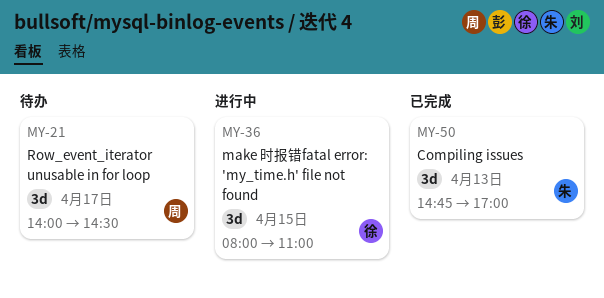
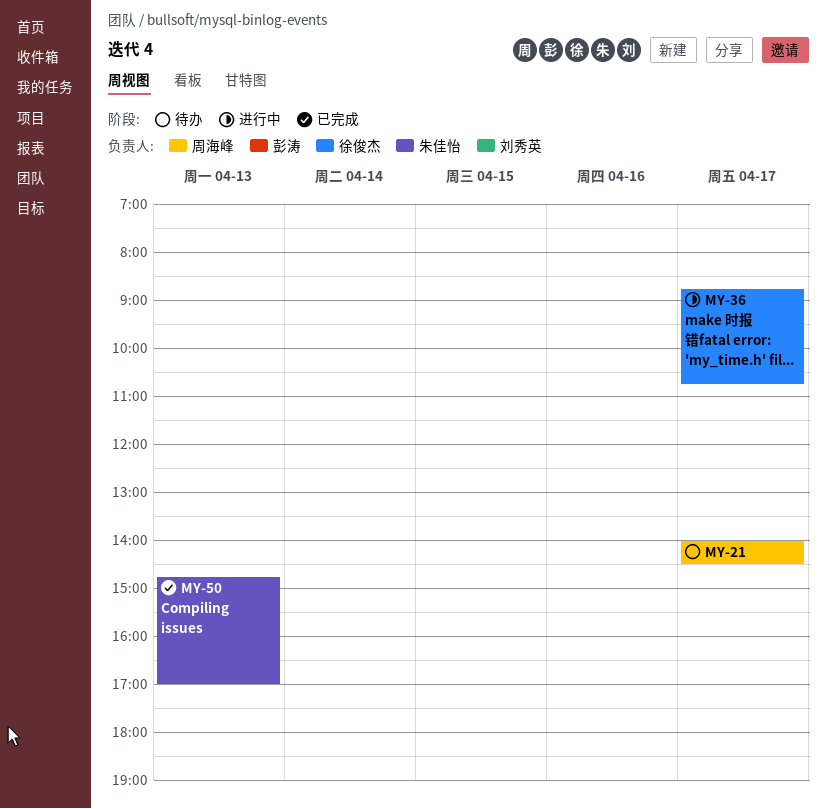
MY-36, day: Apr 15 -> Apr 17
MY-36, begins: 08:00 -> 08:45
MY-36, ends: 11:00 -> 10:45

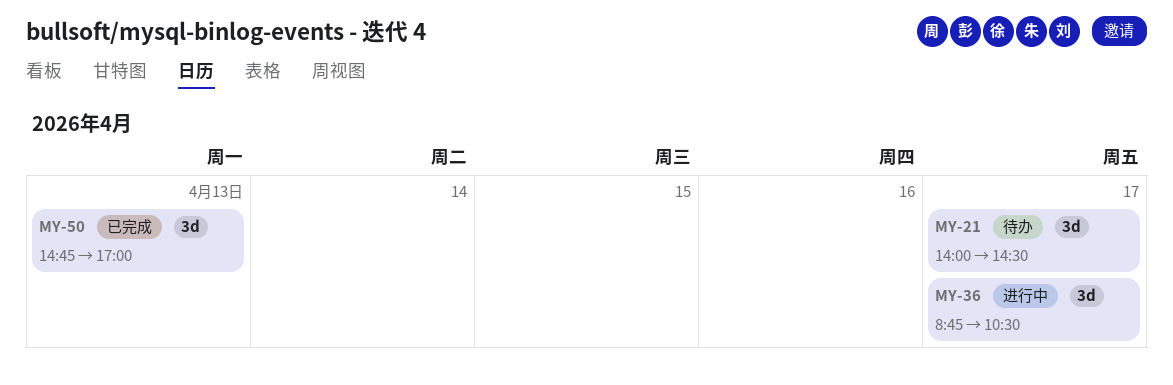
MY-36, ends: 10:45 -> 10:30

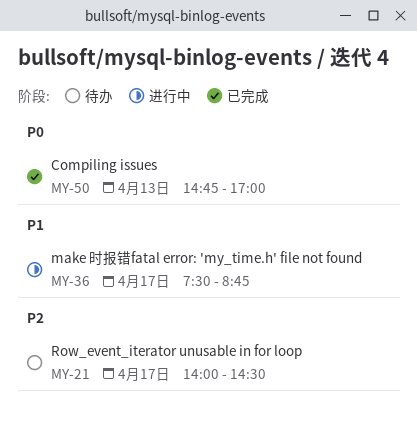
MY-36, begins: 08:45 -> 07:30
MY-36, ends: 10:30 -> 08:45

